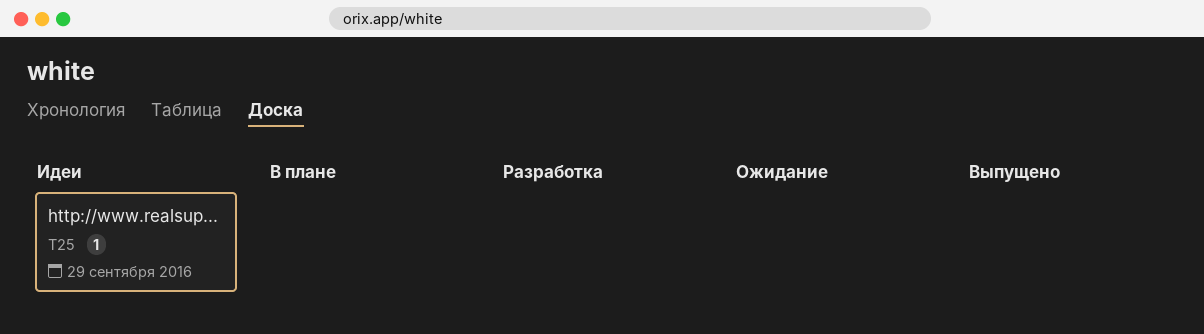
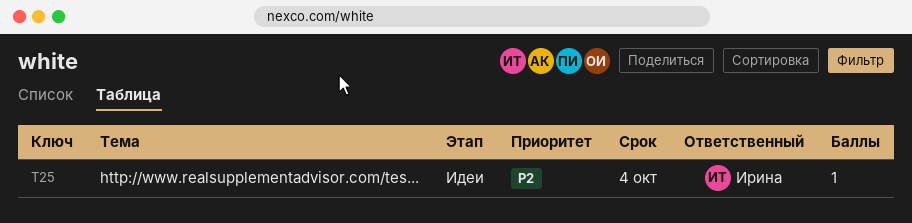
T25, due: Sep 29 -> Oct 4

